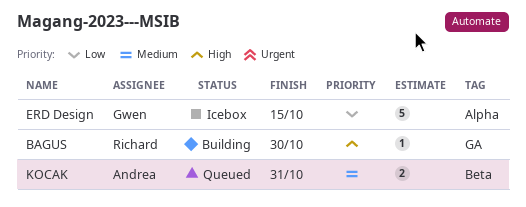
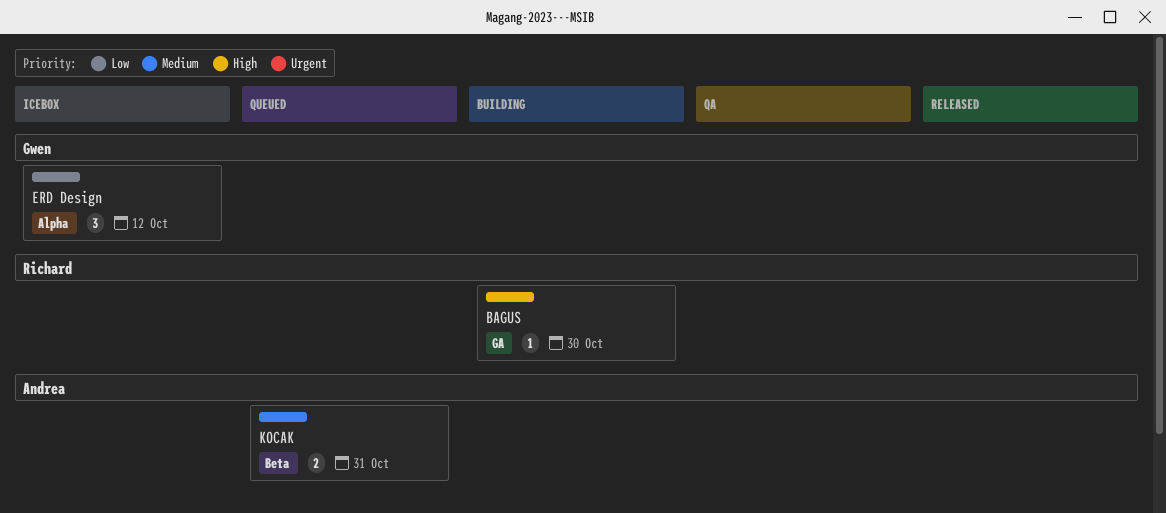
ERD Design, estimate: 5 -> 3
ERD Design, due: Oct 15 -> Oct 12

